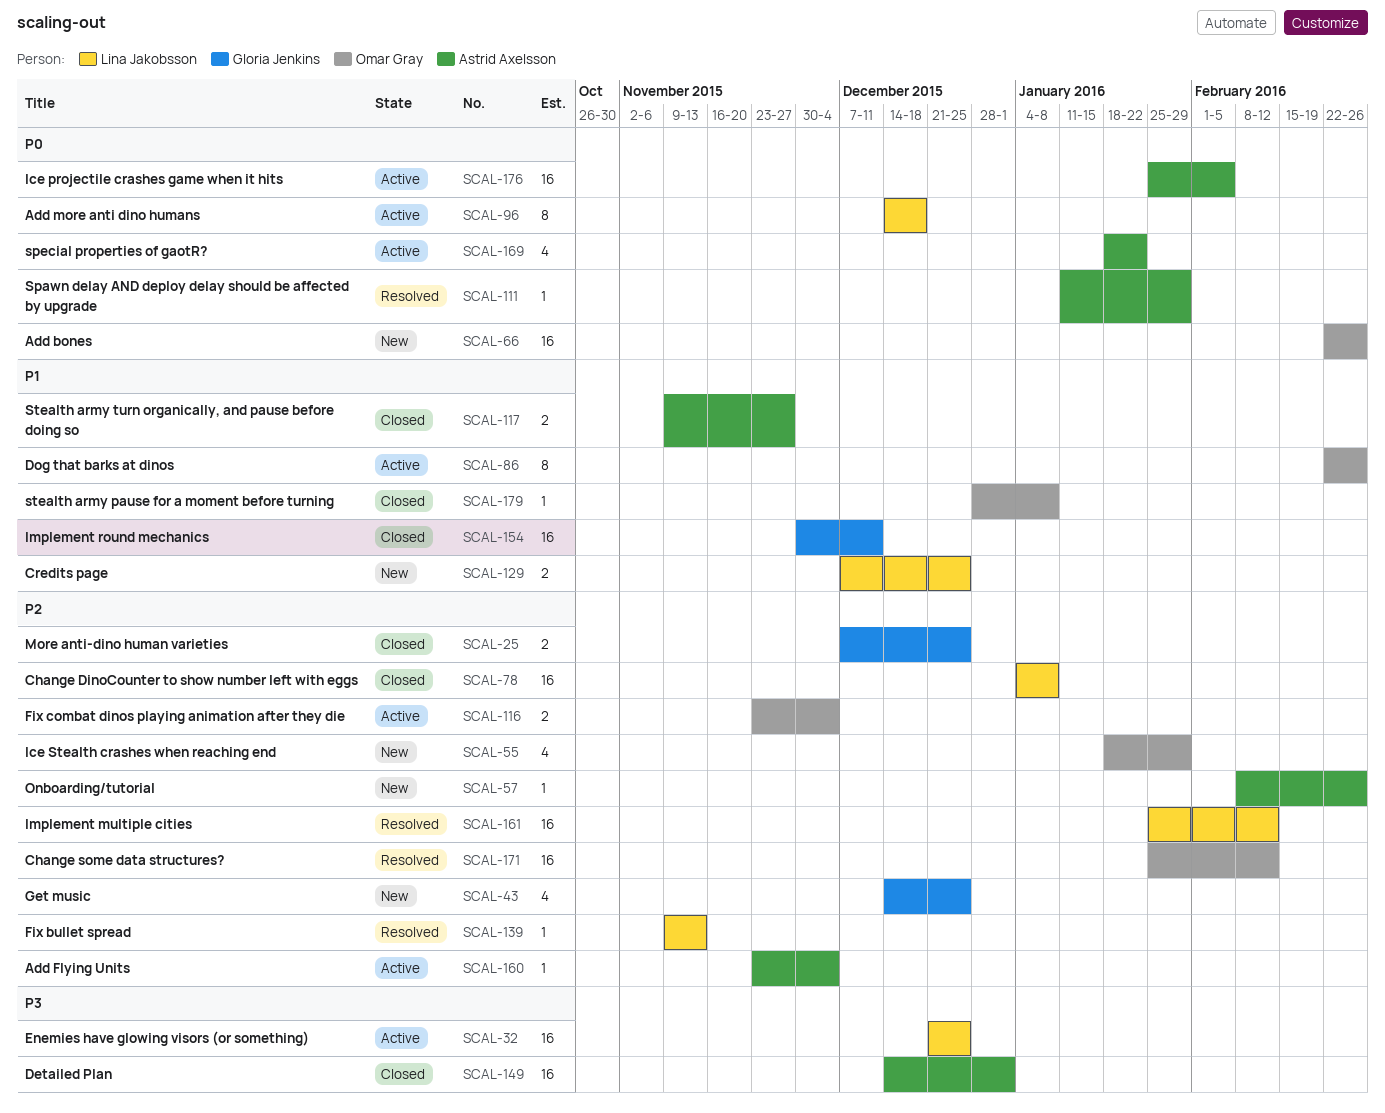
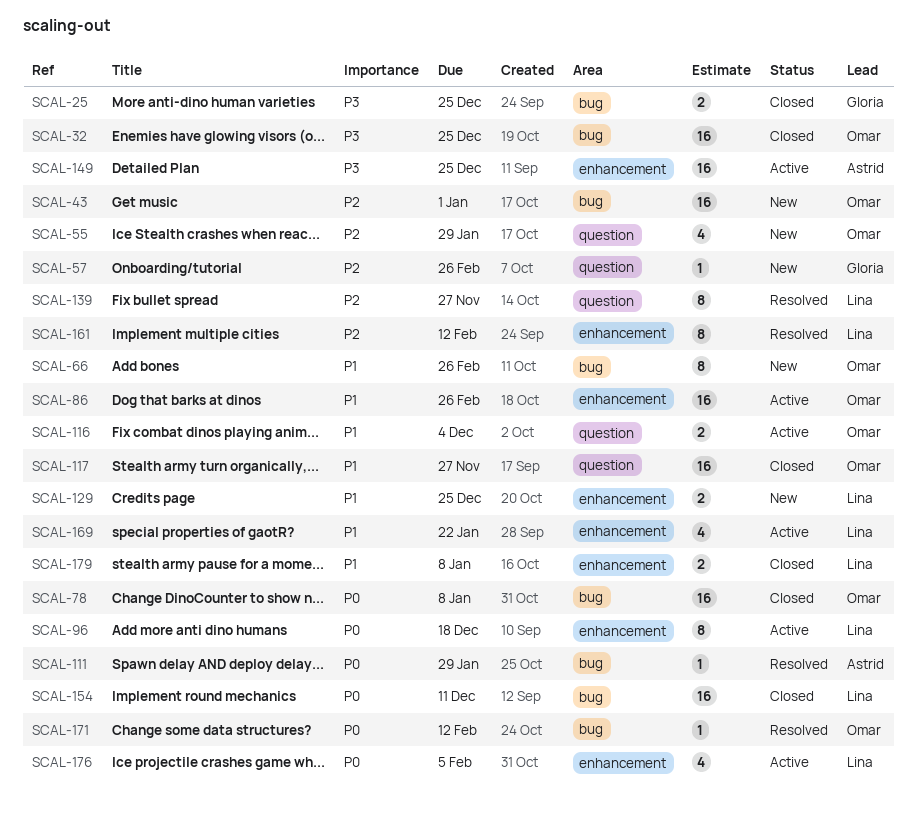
SCAL-25, priority: P2 -> P3
SCAL-32, status: Active -> Closed
SCAL-32, owner: Lina Jakobsson -> Omar Gray
SCAL-43, owner: Gloria Jenkins -> Omar Gray
SCAL-43, estimate: 4 -> 16
SCAL-43, due: Dec 25 -> Jan 1
SCAL-57, owner: Astrid Axelsson -> Gloria Jenkins
SCAL-66, priority: P0 -> P1
SCAL-66, estimate: 16 -> 8
SCAL-78, owner: Lina Jakobsson -> Omar Gray
SCAL-78, priority: P2 -> P0
SCAL-86, estimate: 8 -> 16
SCAL-116, priority: P2 -> P1
SCAL-117, owner: Astrid Axelsson -> Omar Gray
SCAL-117, estimate: 2 -> 16
SCAL-139, estimate: 1 -> 8
SCAL-139, due: Nov 13 -> Nov 27
SCAL-149, status: Closed -> Active
SCAL-149, due: Jan 1 -> Dec 25
SCAL-154, owner: Gloria Jenkins -> Lina Jakobsson
SCAL-154, priority: P1 -> P0
SCAL-160: present -> none
SCAL-161, estimate: 16 -> 8
SCAL-169, owner: Astrid Axelsson -> Lina Jakobsson
SCAL-169, priority: P0 -> P1
SCAL-171, priority: P2 -> P0
SCAL-171, estimate: 16 -> 1
SCAL-176, owner: Astrid Axelsson -> Lina Jakobsson
SCAL-176, estimate: 16 -> 4
SCAL-179, owner: Omar Gray -> Lina Jakobsson
SCAL-179, estimate: 1 -> 2

